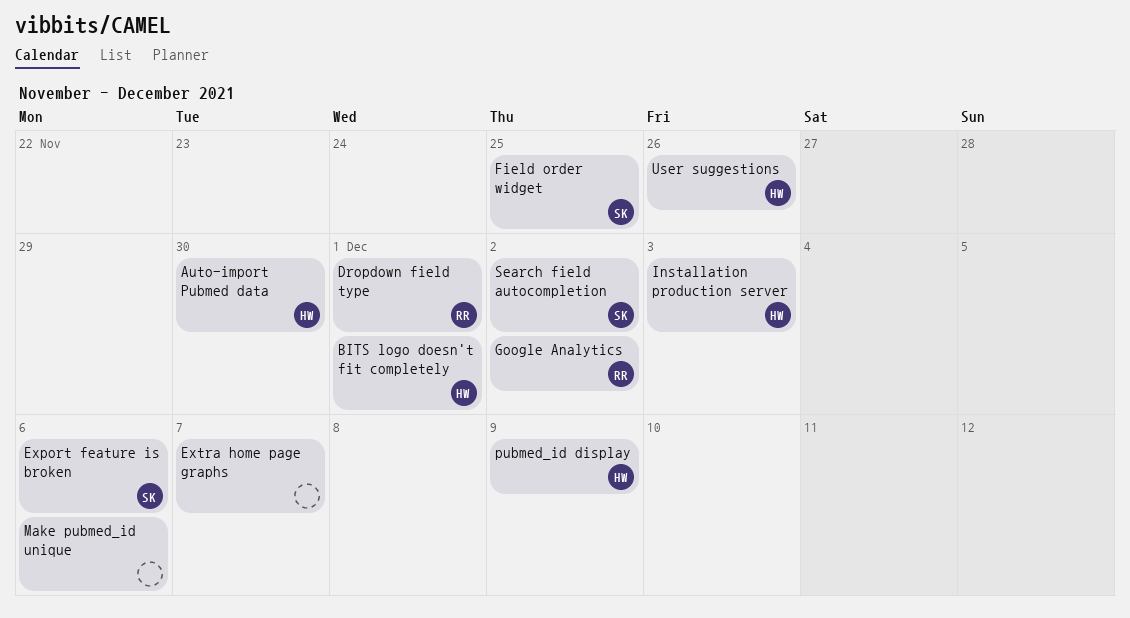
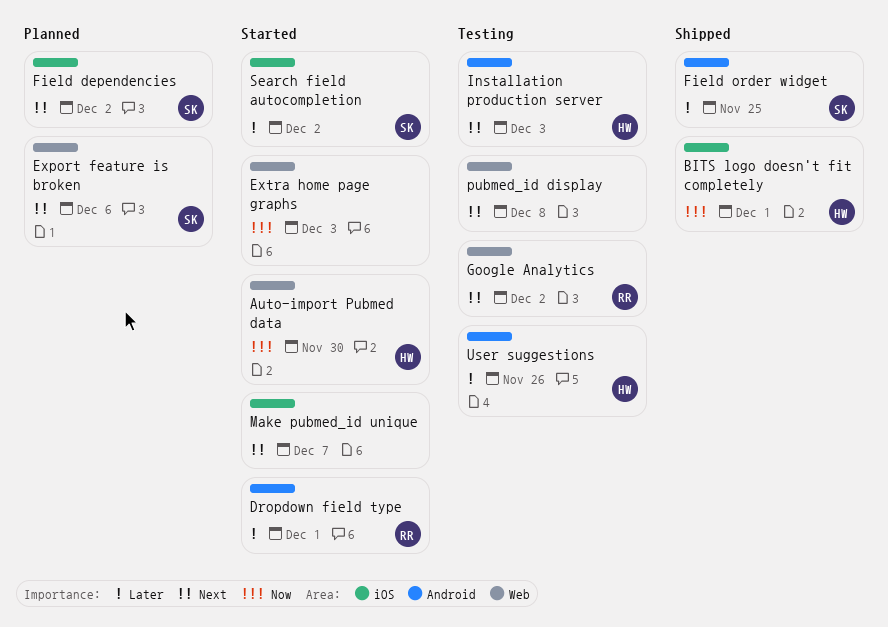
Extra home page graphs, due: Dec 7 -> Dec 3
Field dependencies: none -> present
Make pubmed_id unique, due: Dec 6 -> Dec 7
pubmed_id display, owner: HW -> none
pubmed_id display, due: Dec 9 -> Dec 8

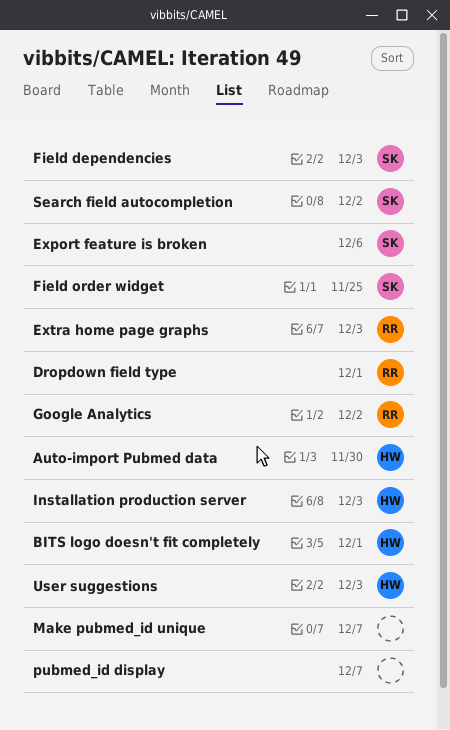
Extra home page graphs, owner: none -> RR
Field dependencies, due: Dec 2 -> Dec 3
pubmed_id display, due: Dec 8 -> Dec 7
User suggestions, due: Nov 26 -> Dec 3

